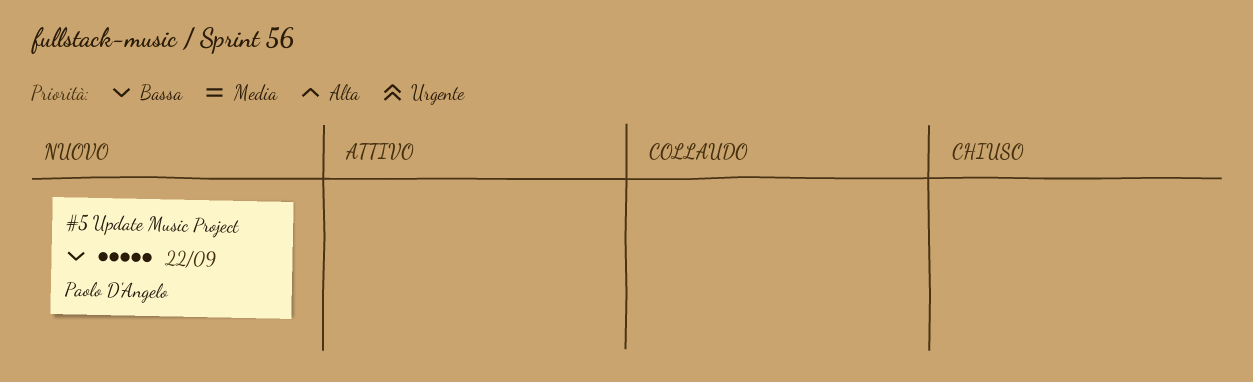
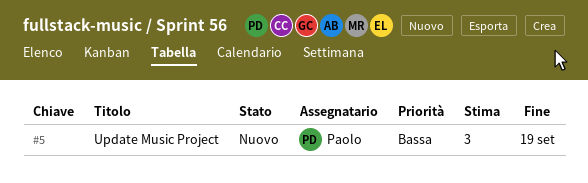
#5, estimate: 5 -> 3
#5, due: Sep 22 -> Sep 19

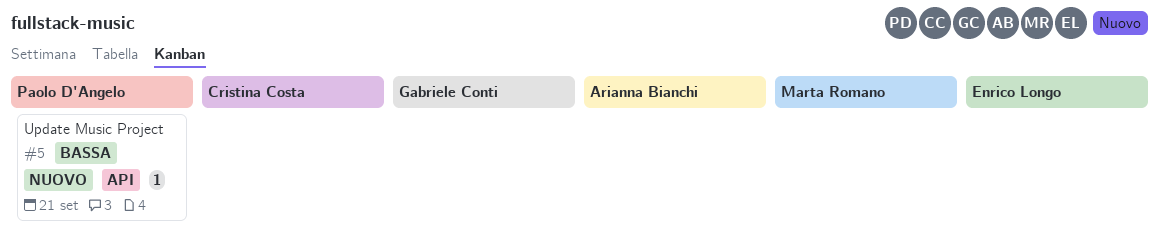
#5, estimate: 3 -> 1
#5, due: Sep 19 -> Sep 21

